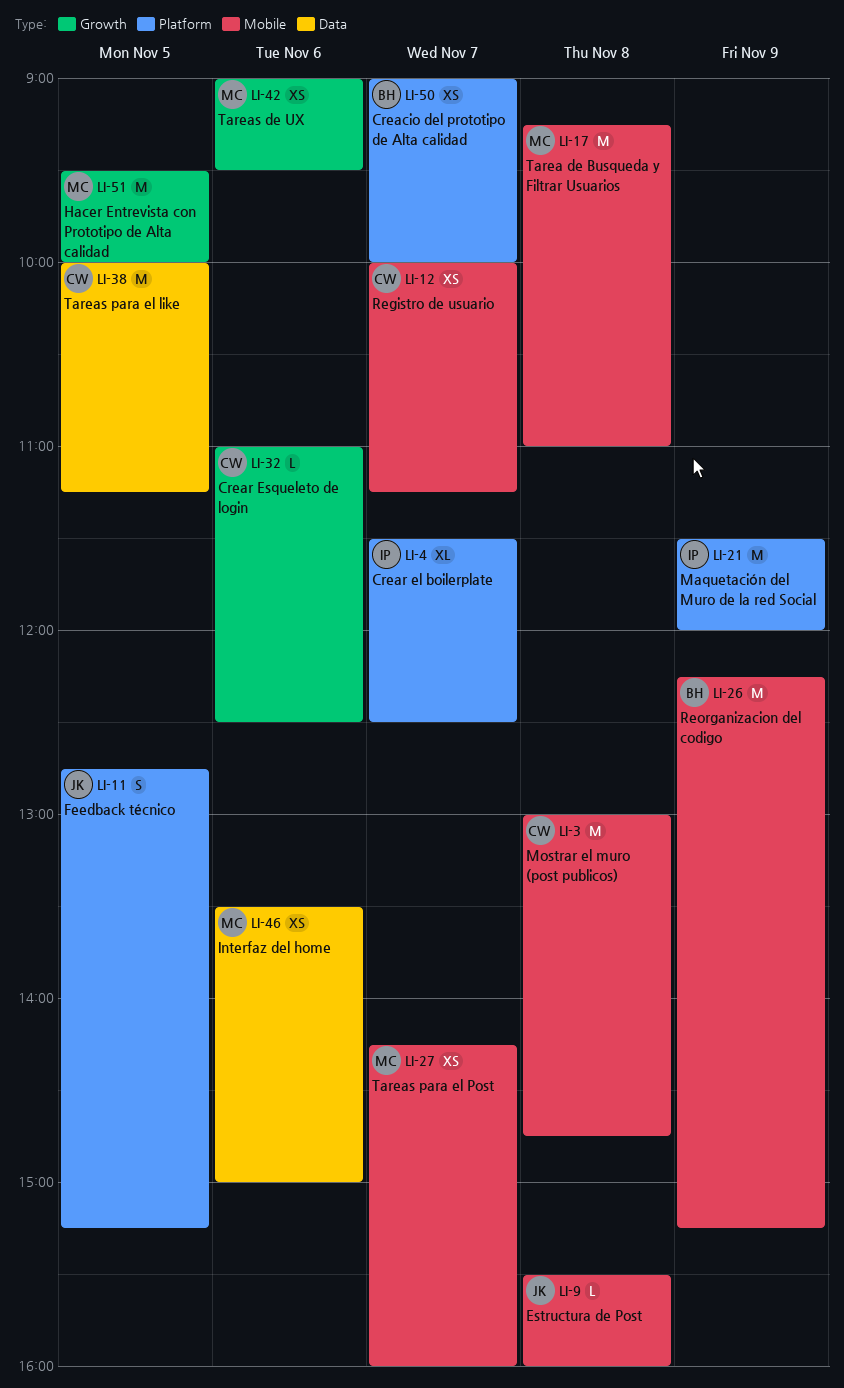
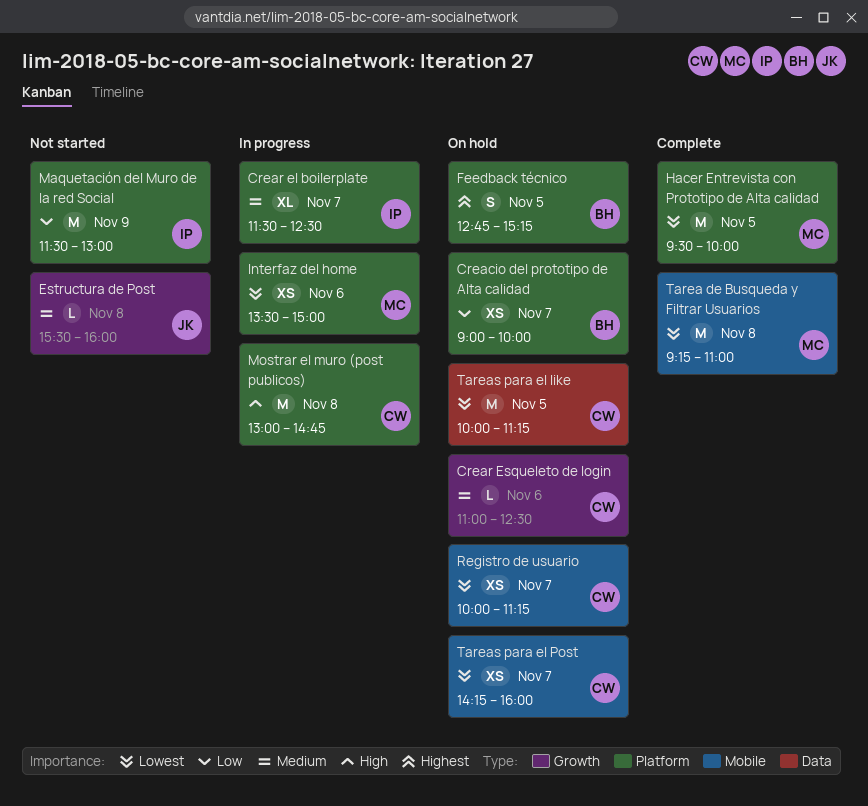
Estructura de Post, label: Mobile -> Growth
Feedback técnico, owner: JK -> BH
Hacer Entrevista con Prototipo de Alta calidad, label: Growth -> Platform
Interfaz del home, label: Data -> Platform
Maquetación del Muro de la red Social, ends: 12:00 -> 13:00
Mostrar el muro (post publicos), label: Mobile -> Platform
Reorganizacion del codigo: present -> none
Tareas de UX: present -> none
Tareas para el Post, owner: MC -> CW

